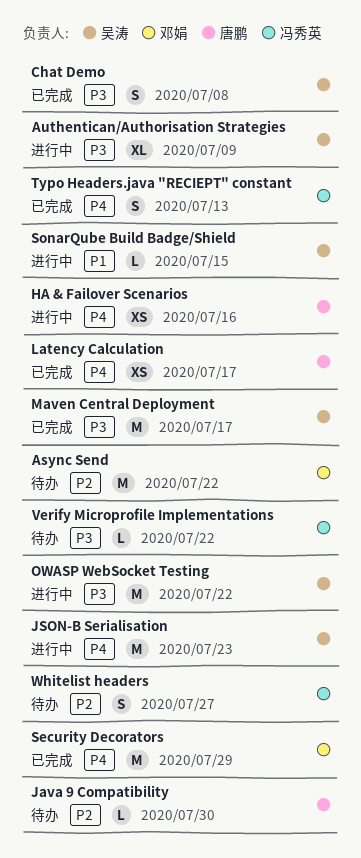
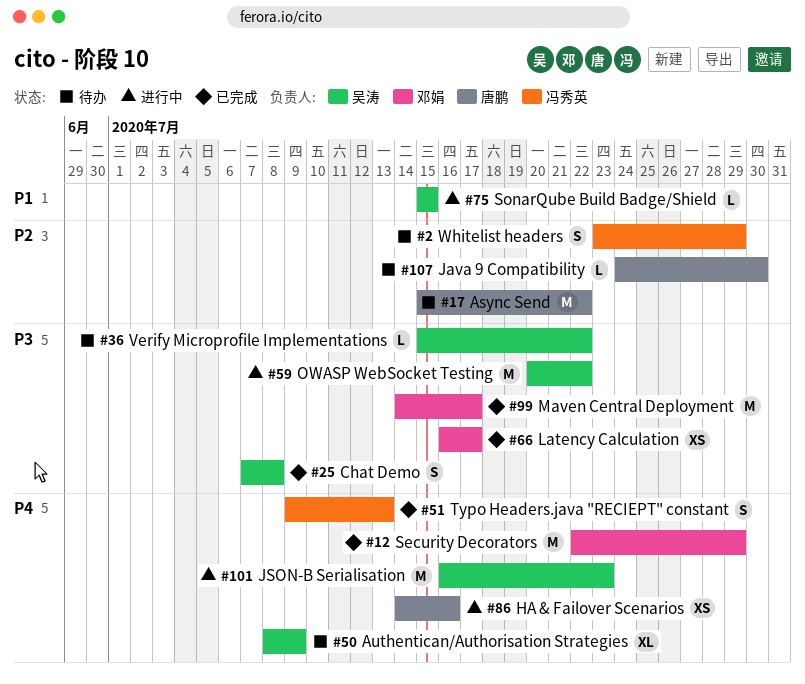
Async Send, owner: 邓娟 -> 唐鹏
Authentican/Authorisation Strategies, status: 进行中 -> 待办
Authentican/Authorisation Strategies, priority: P3 -> P4
Latency Calculation, owner: 唐鹏 -> 邓娟
Latency Calculation, priority: P4 -> P3
Maven Central Deployment, owner: 吴涛 -> 邓娟
Verify Microprofile Implementations, owner: 冯秀英 -> 吴涛
Whitelist headers, due: Jul 27 -> Jul 29

